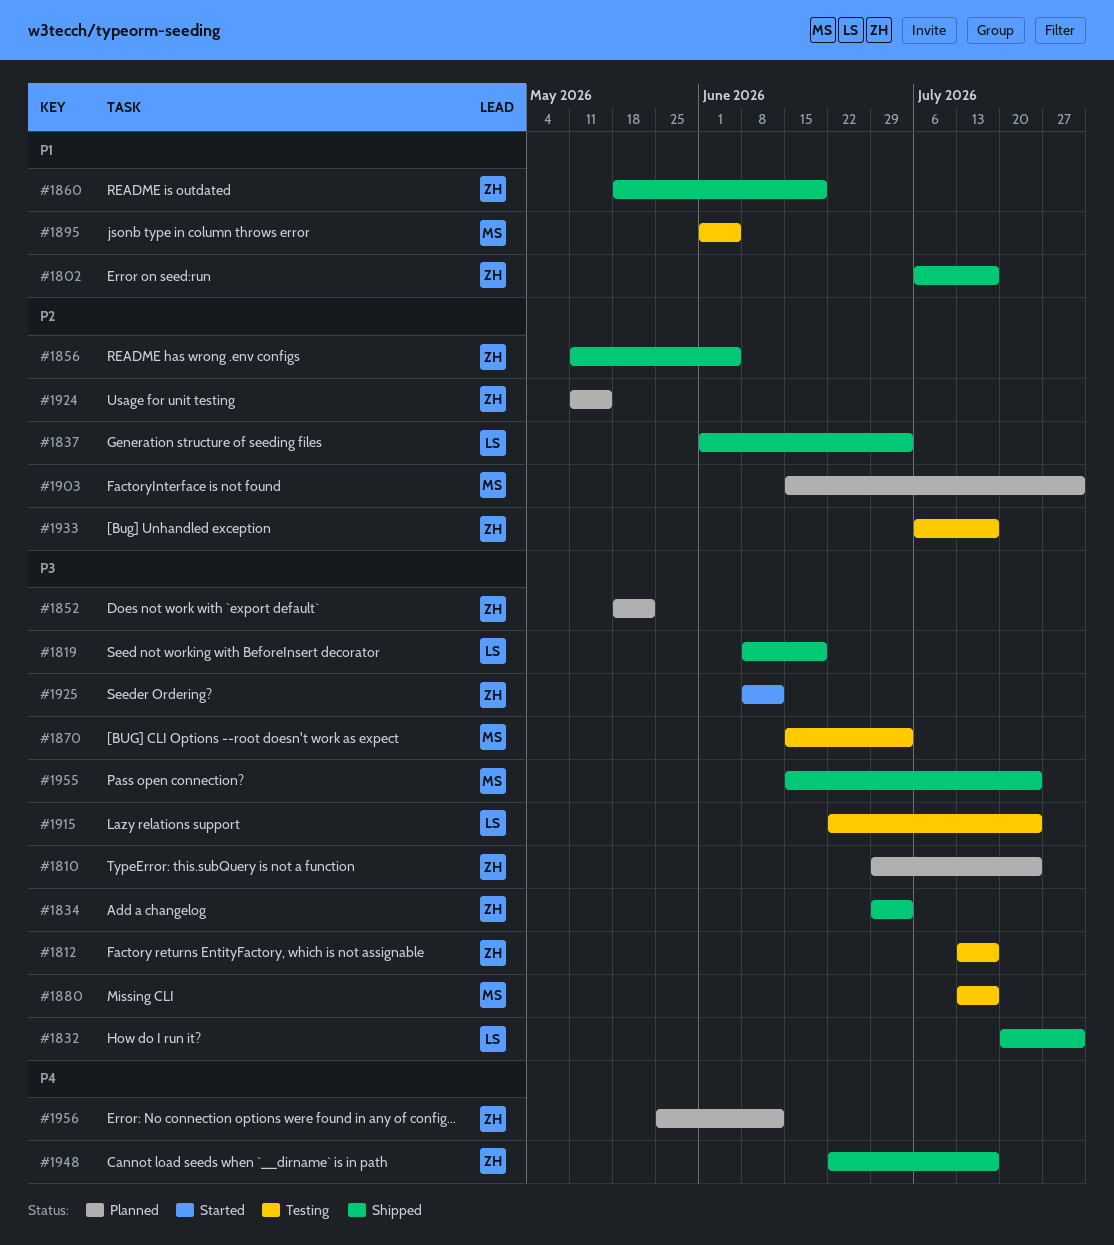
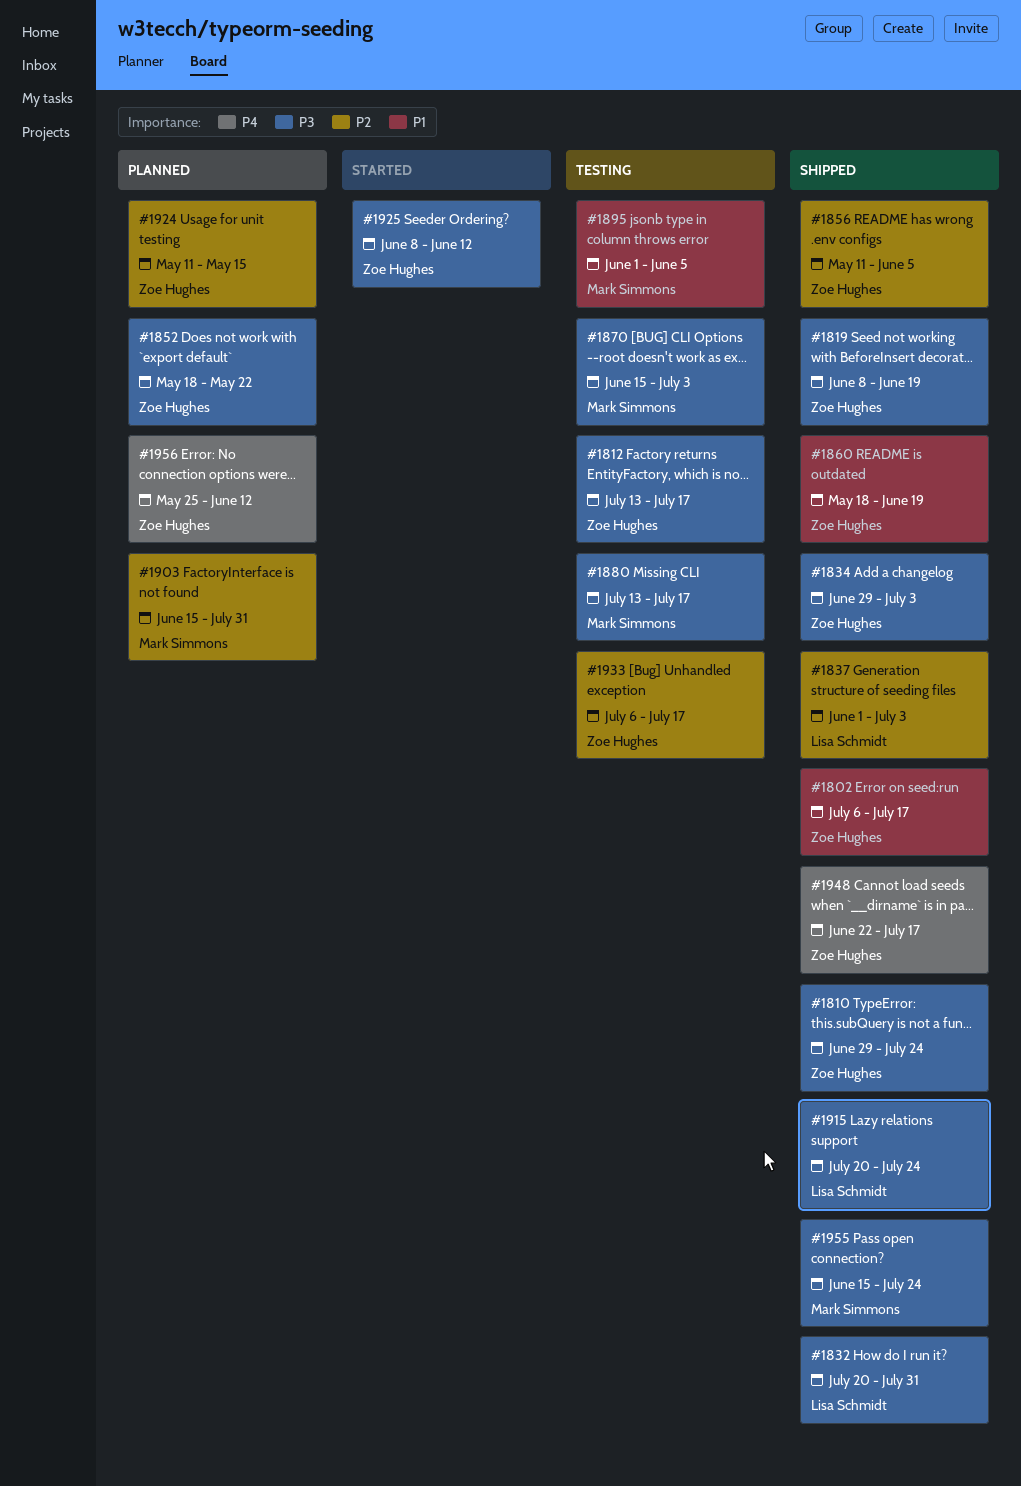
#1810, status: Planned -> Shipped
#1819, owner: Lisa Schmidt -> Zoe Hughes
#1915, status: Testing -> Shipped
#1915, start: Jun 22 -> Jul 20

